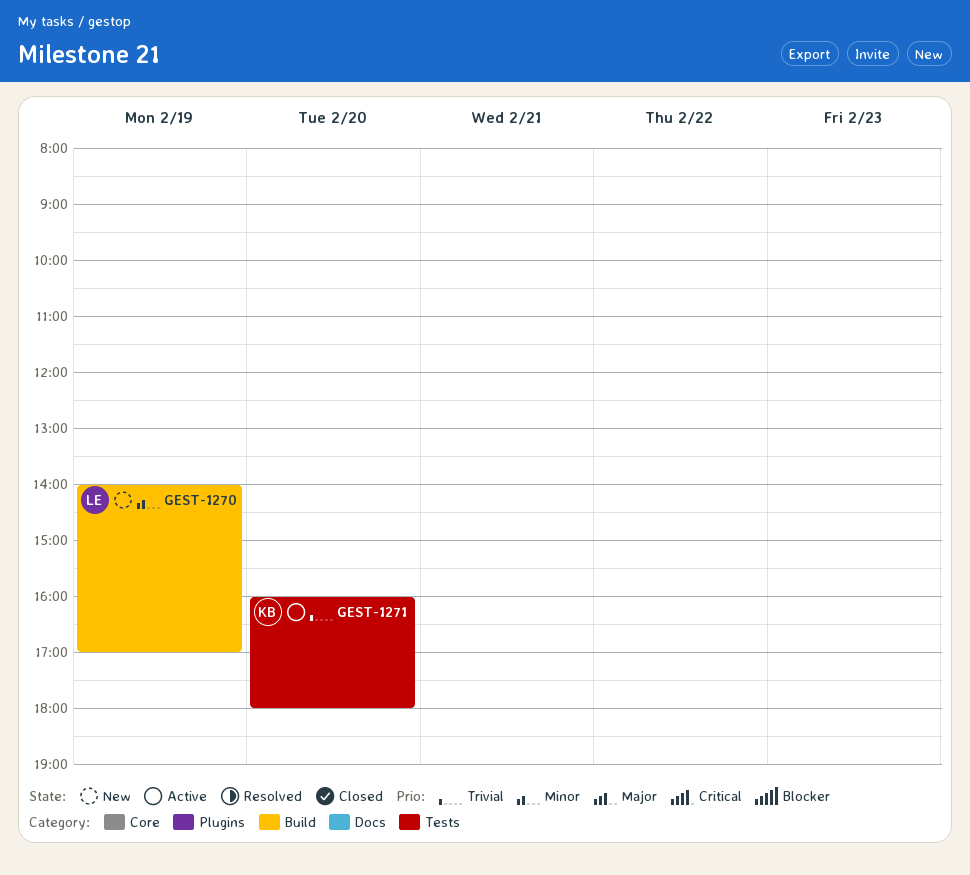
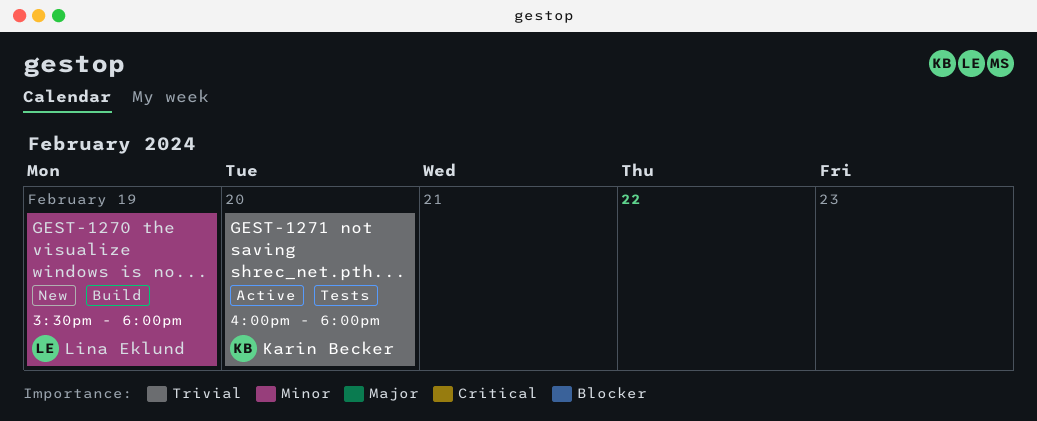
GEST-1270, begins: 14:00 -> 15:30
GEST-1270, ends: 17:00 -> 18:00

